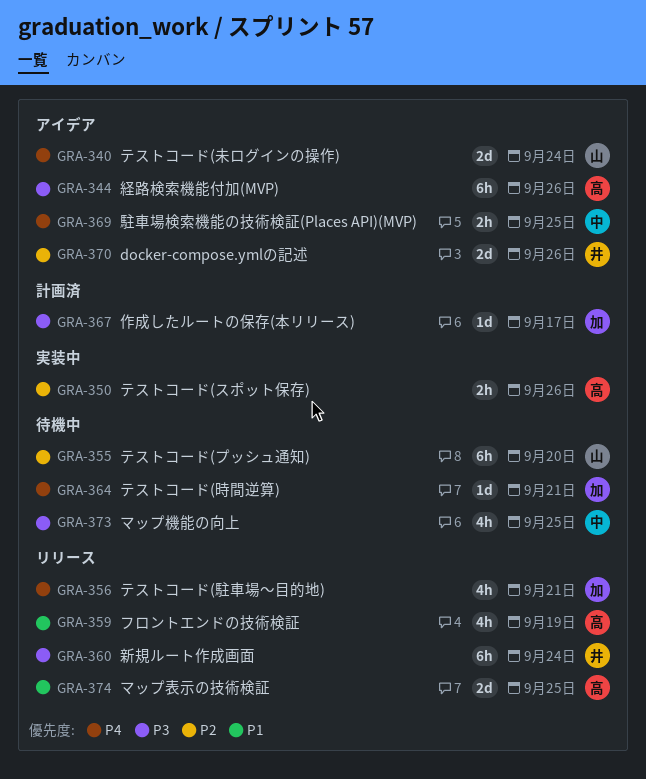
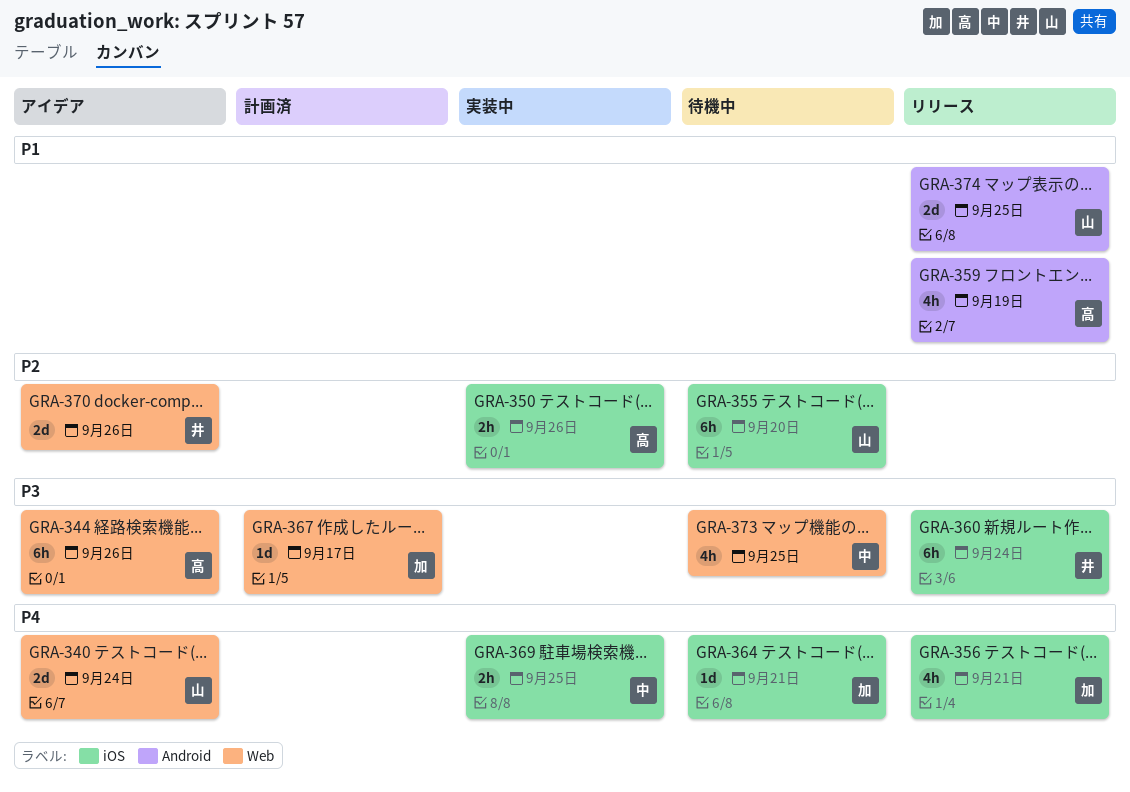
GRA-369, status: アイデア -> 実装中
GRA-374, owner: 高 -> 山

